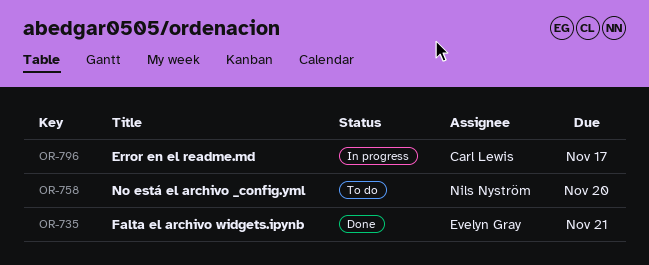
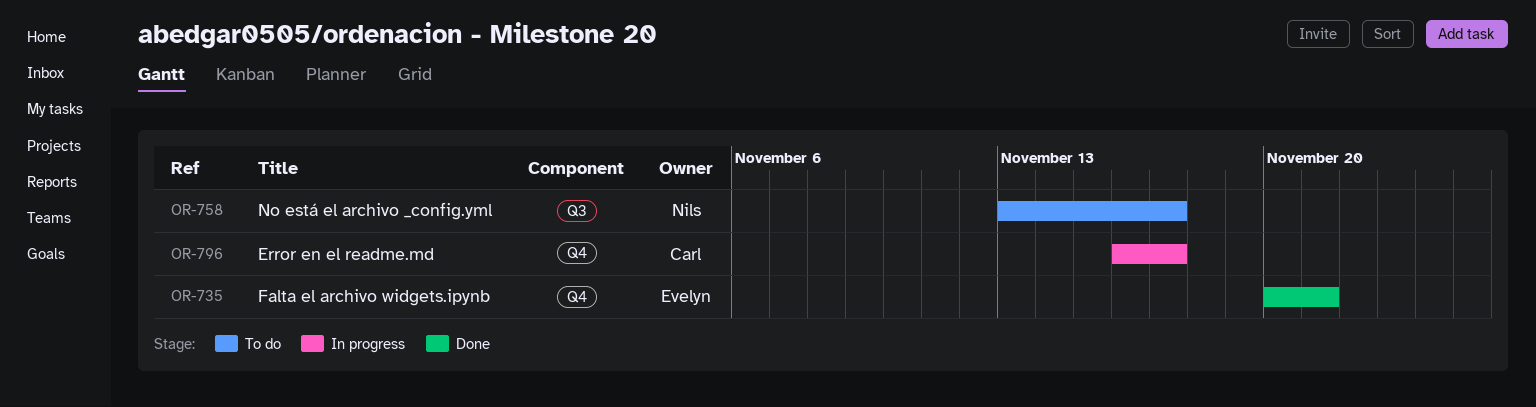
OR-758, due: Nov 20 -> Nov 17

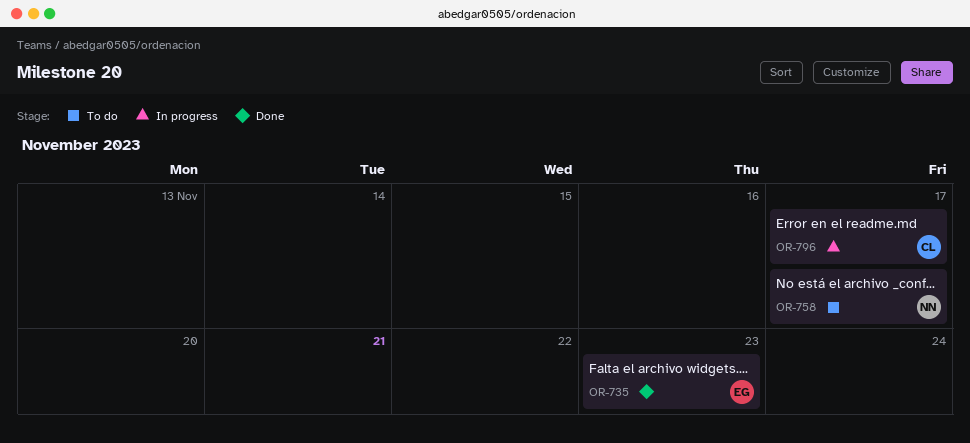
OR-735, due: Nov 21 -> Nov 23

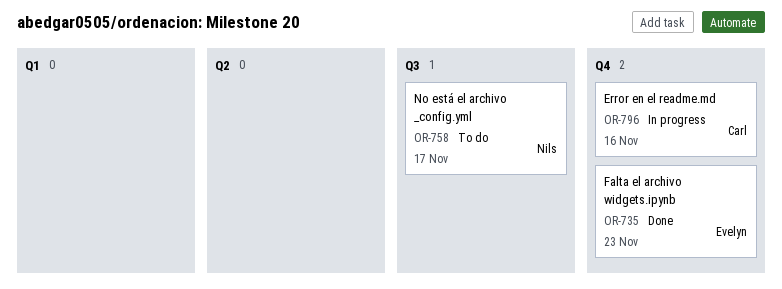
OR-796, due: Nov 17 -> Nov 16

